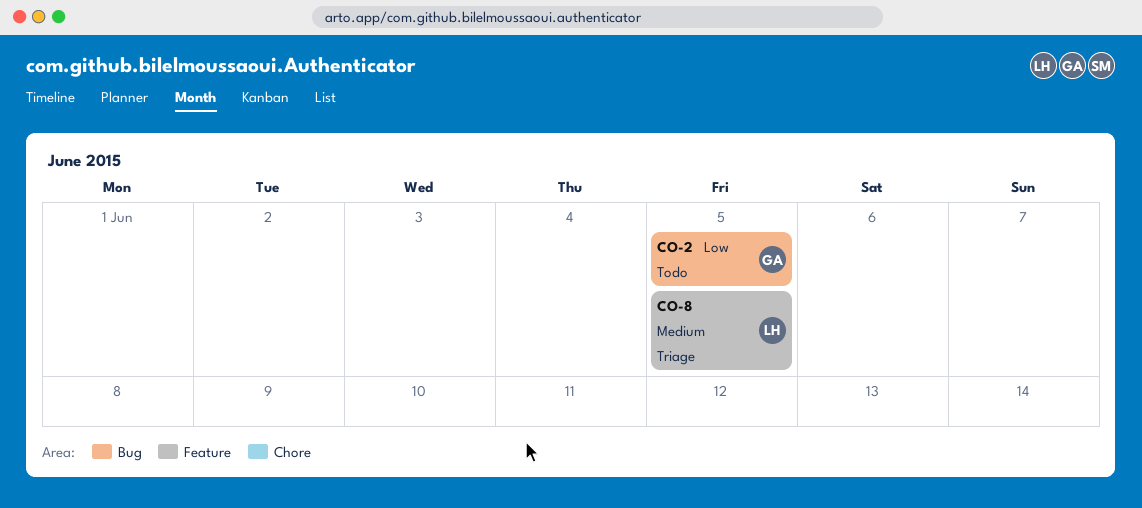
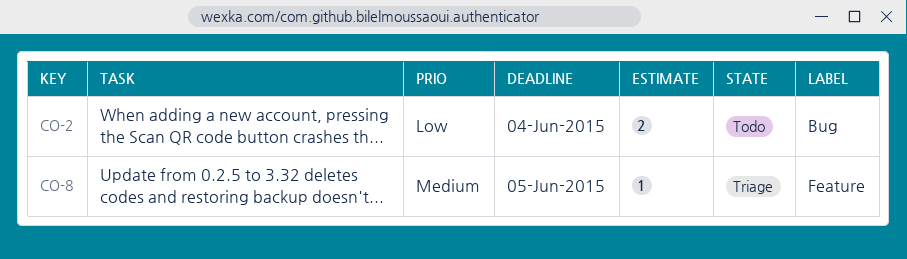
CO-2, due: Jun 5 -> Jun 4

